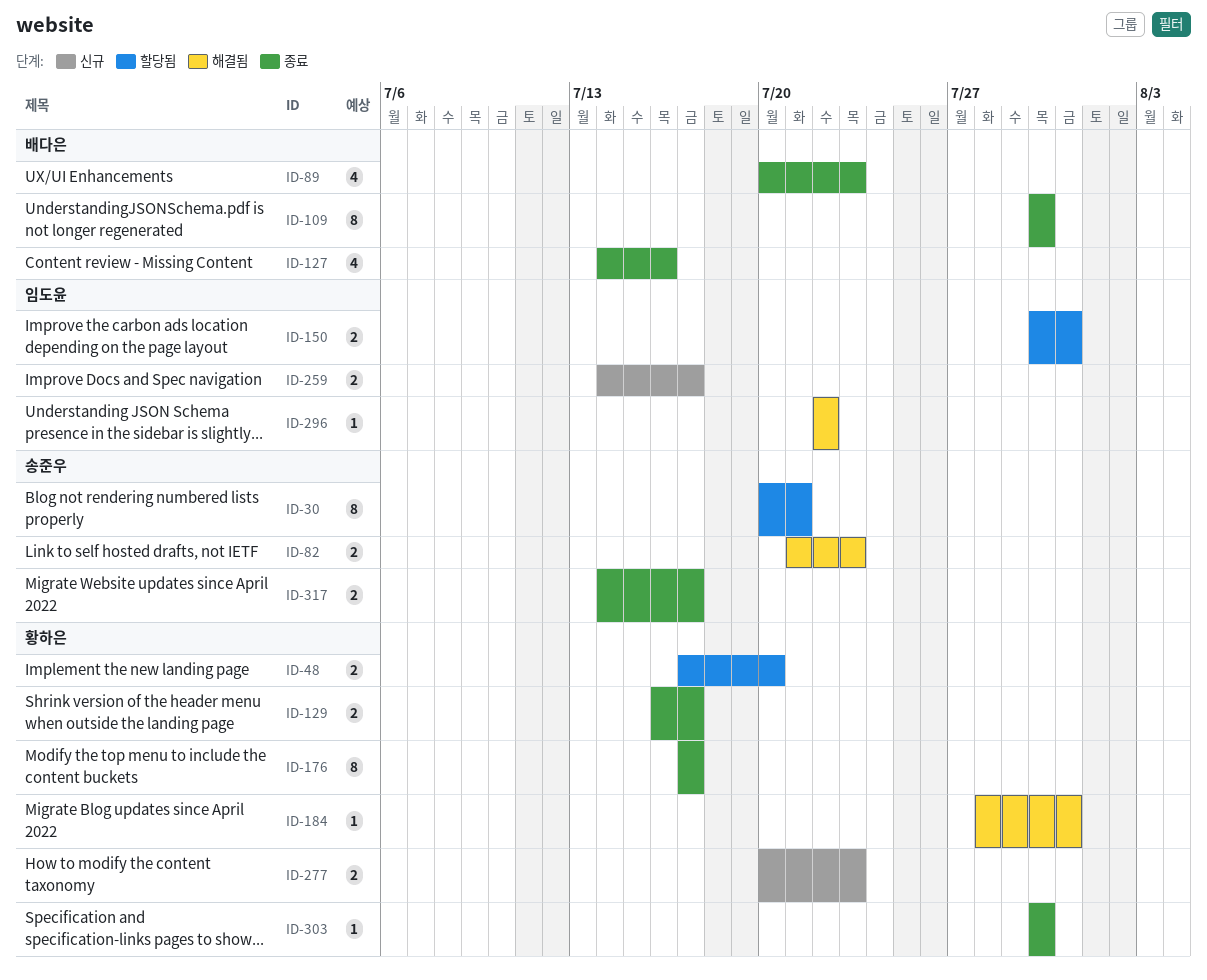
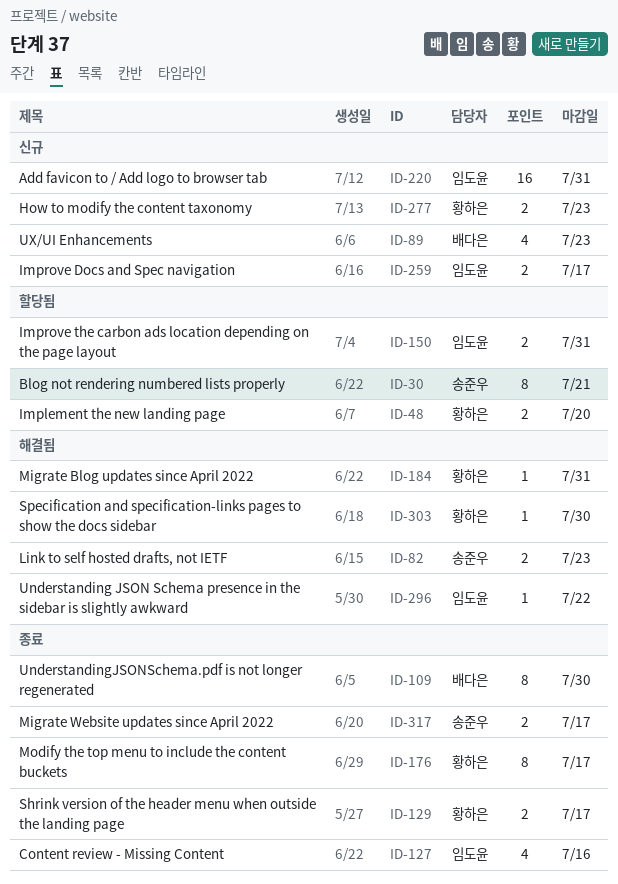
ID-89, status: 종료 -> 신규
ID-127, owner: 배다은 -> 임도윤
ID-220: none -> present
ID-303, status: 종료 -> 해결됨

